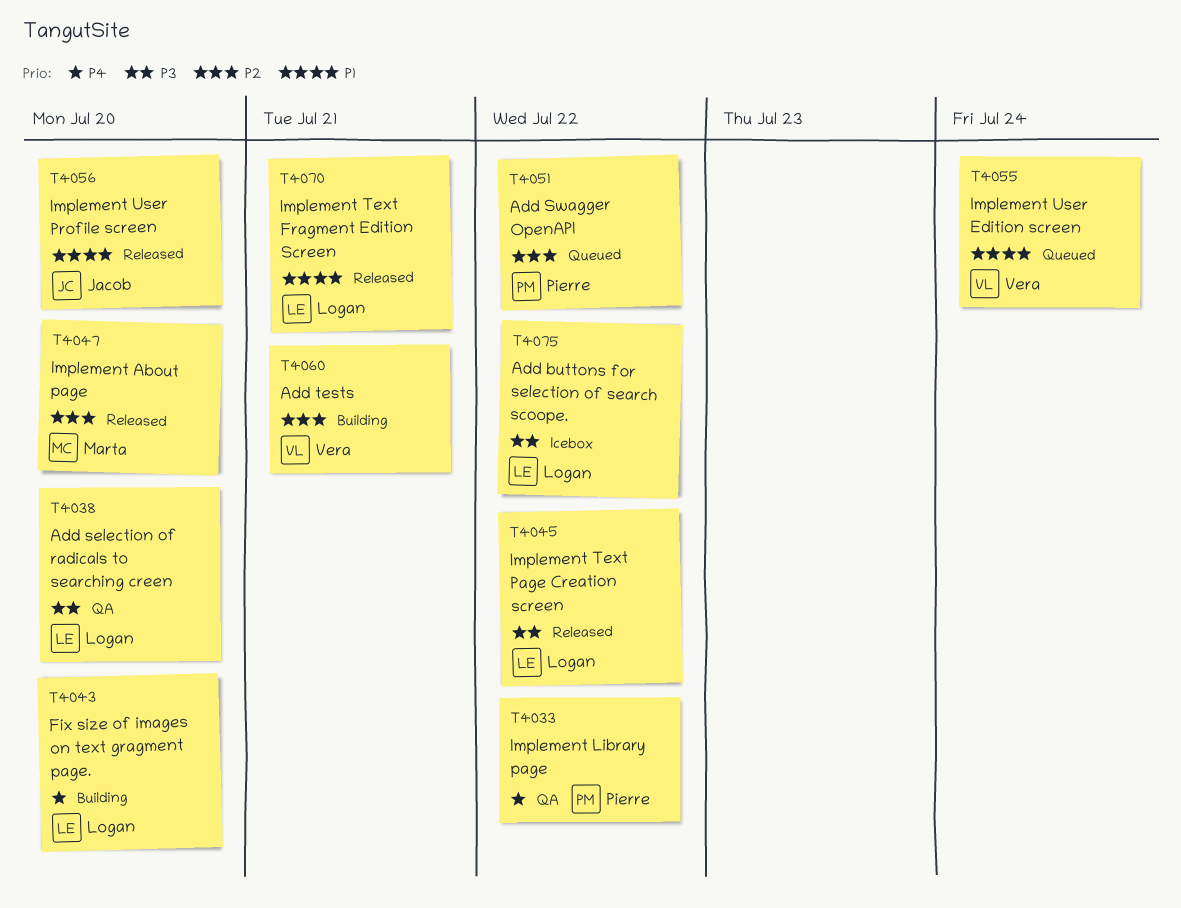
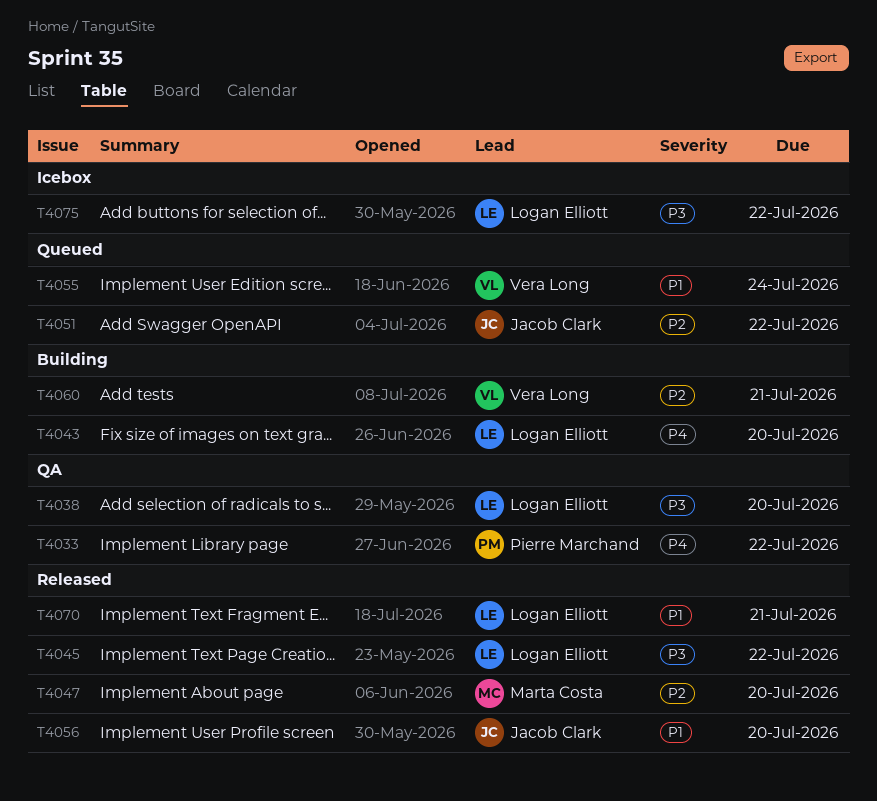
T4051, owner: Pierre Marchand -> Jacob Clark

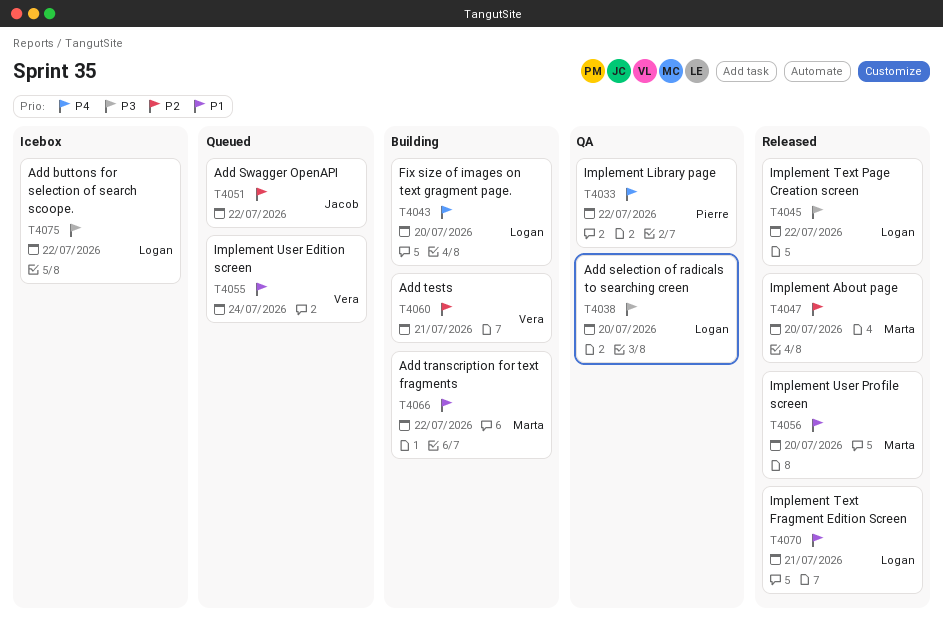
T4056, owner: Jacob Clark -> Marta Costa
T4066: none -> present

